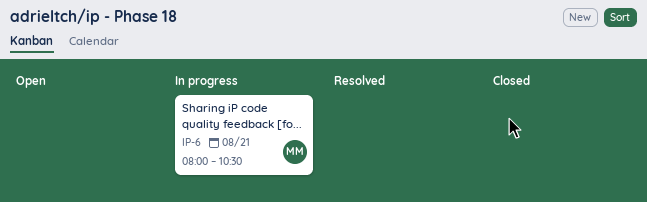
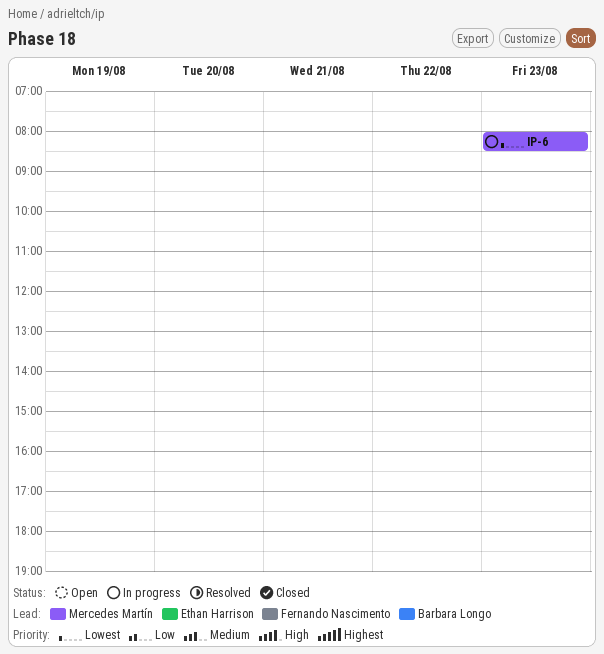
IP-6, day: Aug 21 -> Aug 23
IP-6, ends: 10:30 -> 08:30

